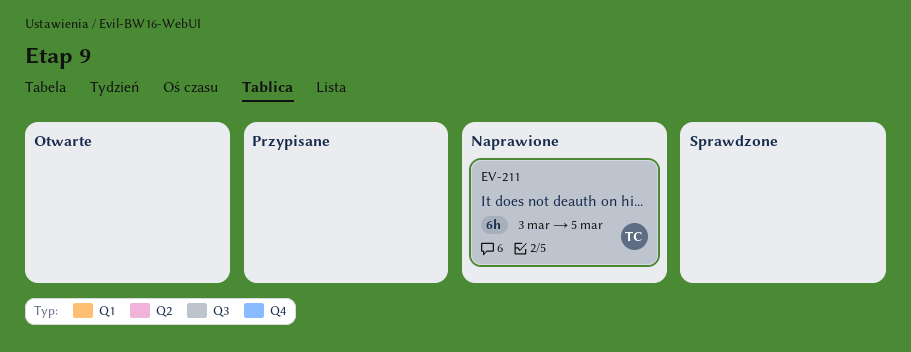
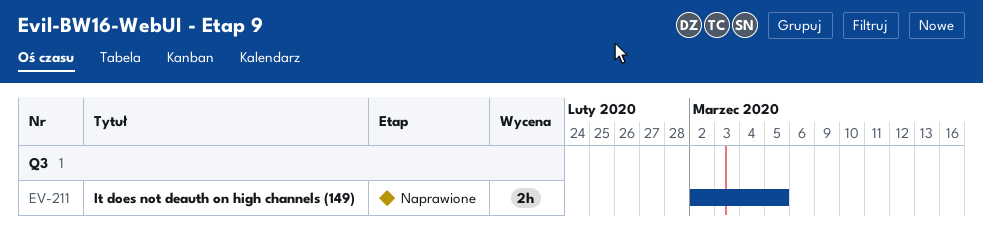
EV-211, estimate: 6h -> 2h
EV-211, start: Mar 3 -> Mar 2

